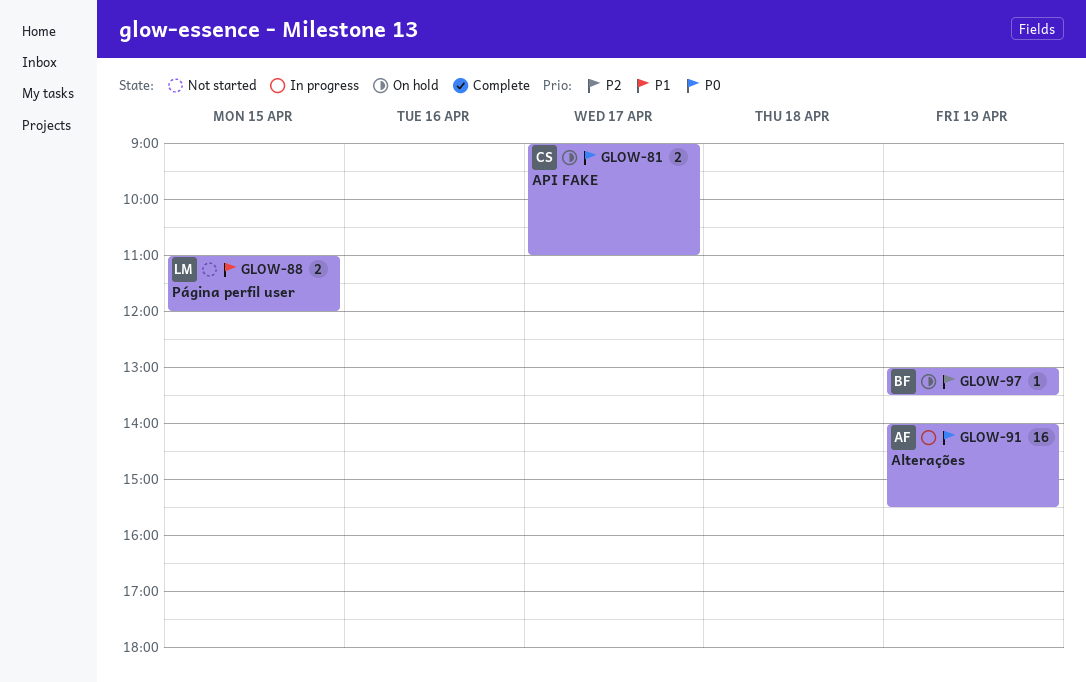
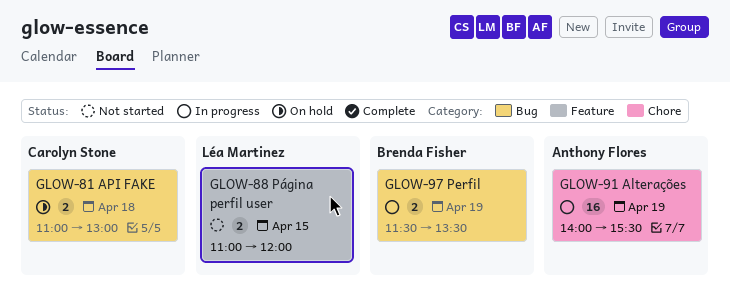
GLOW-81, day: Apr 17 -> Apr 18
GLOW-81, begins: 09:00 -> 11:00
GLOW-81, ends: 11:00 -> 13:00
GLOW-97, status: On hold -> In progress
GLOW-97, estimate: 1 -> 2
GLOW-97, begins: 13:00 -> 11:30

